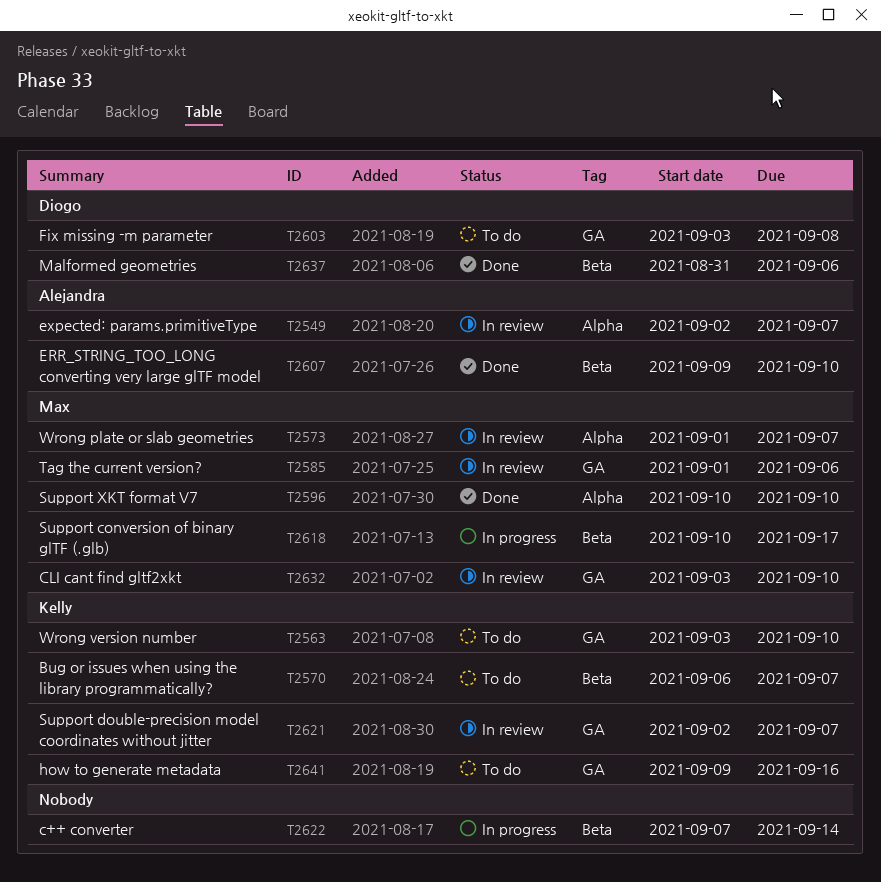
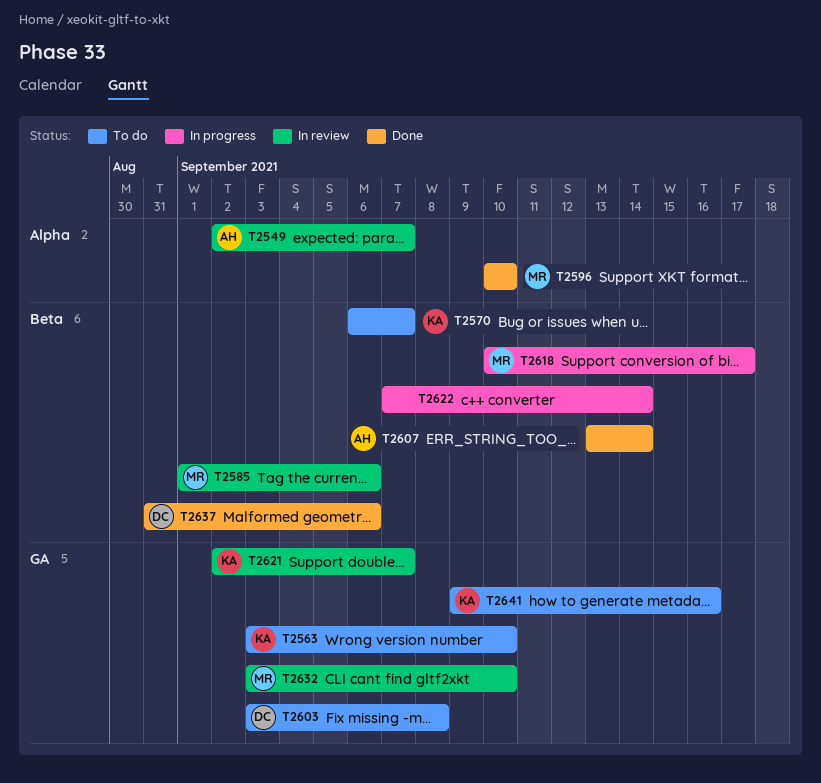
T2573: present -> none
T2585, label: GA -> Beta
T2607, start: Sep 9 -> Sep 13
T2607, due: Sep 10 -> Sep 14

